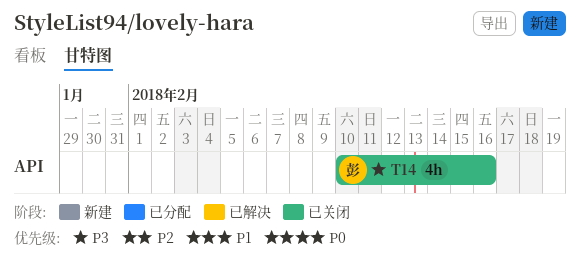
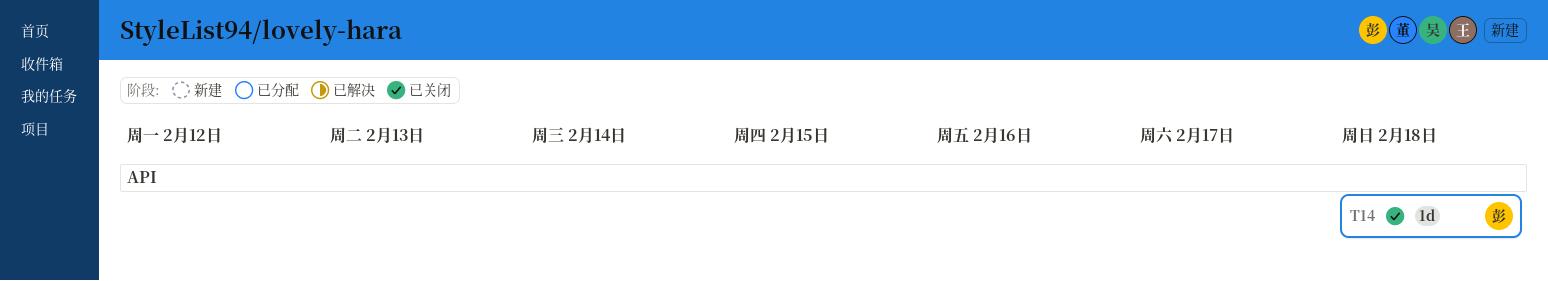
T14, estimate: 4h -> 1d
T14, due: Feb 16 -> Feb 18

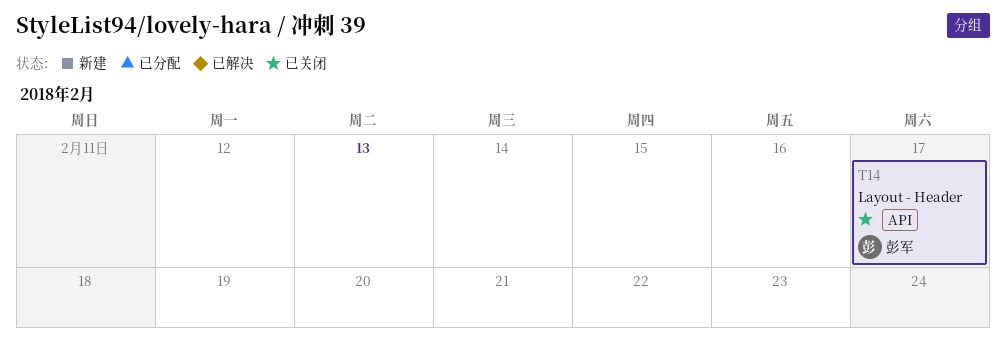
T14, due: Feb 18 -> Feb 17

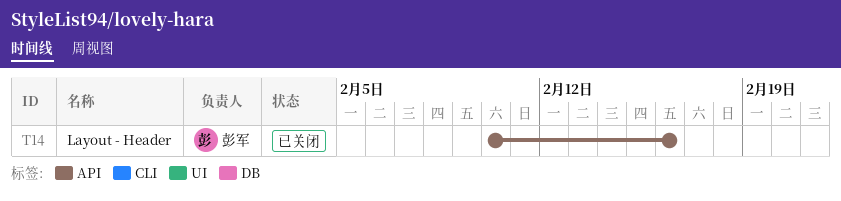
T14, due: Feb 17 -> Feb 16

